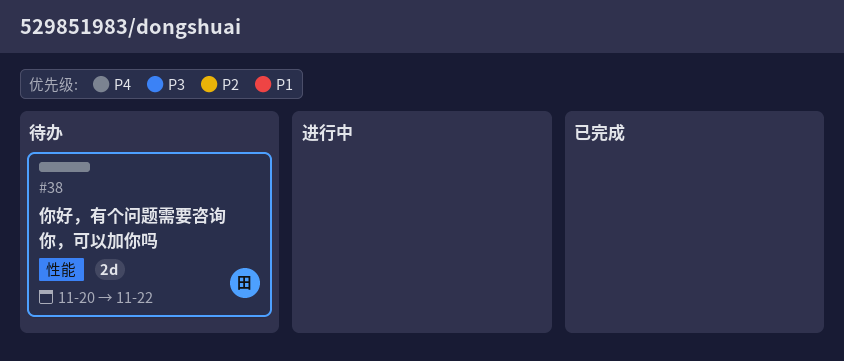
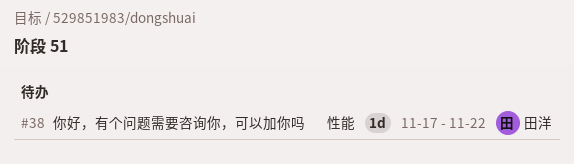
#38, estimate: 2d -> 1d
#38, start: Nov 20 -> Nov 17

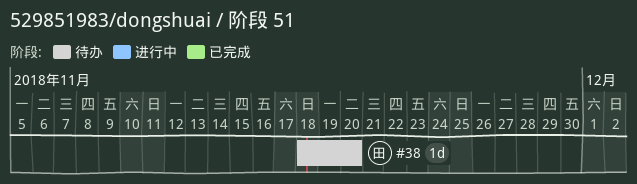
#38, start: Nov 17 -> Nov 18
#38, due: Nov 22 -> Nov 20

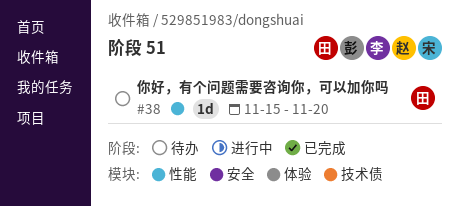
#38, start: Nov 18 -> Nov 15

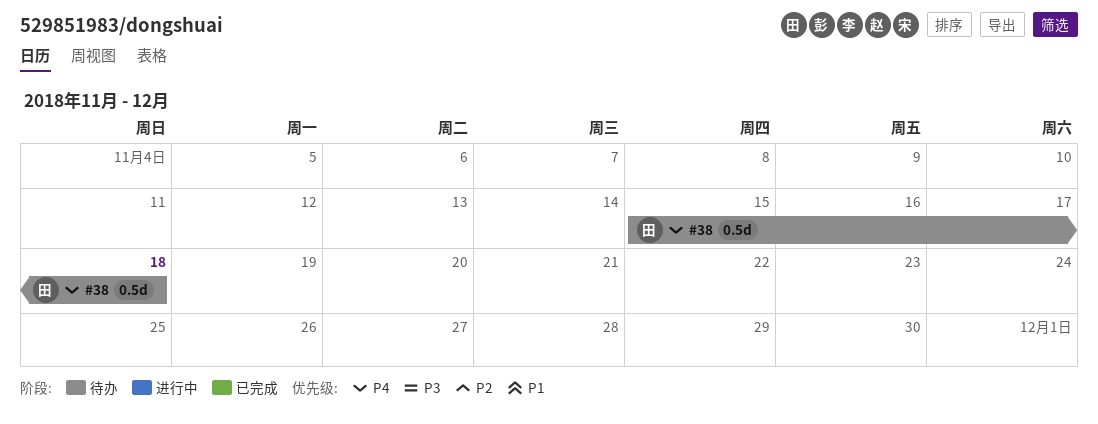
#38, estimate: 1d -> 0.5d
#38, due: Nov 20 -> Nov 18

